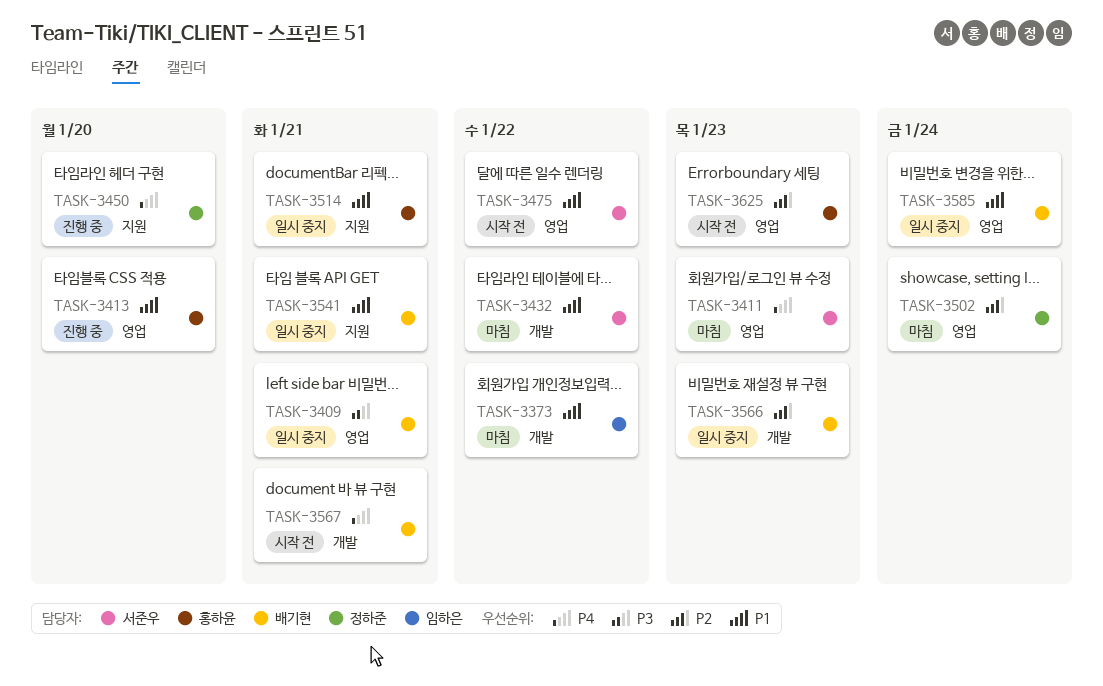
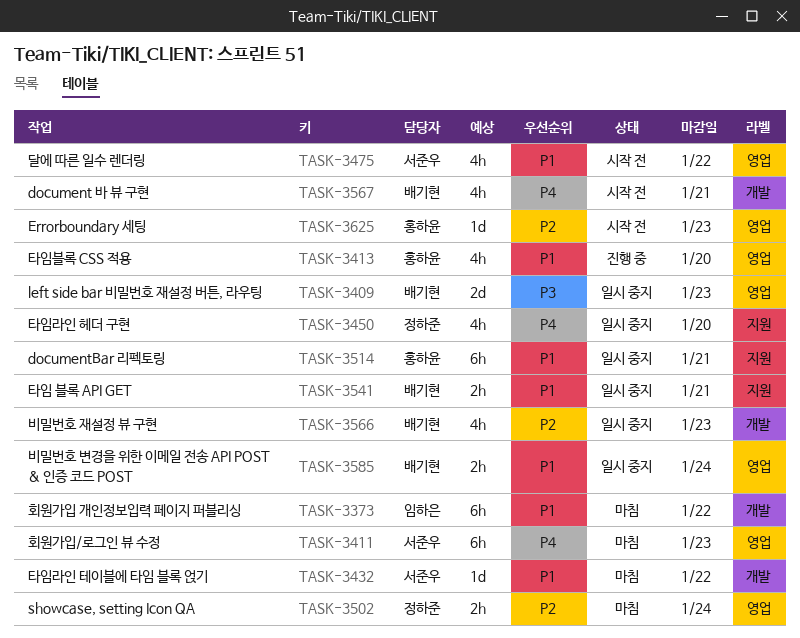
TASK-3409, due: Jan 21 -> Jan 23
TASK-3450, status: 진행 중 -> 일시 중지

